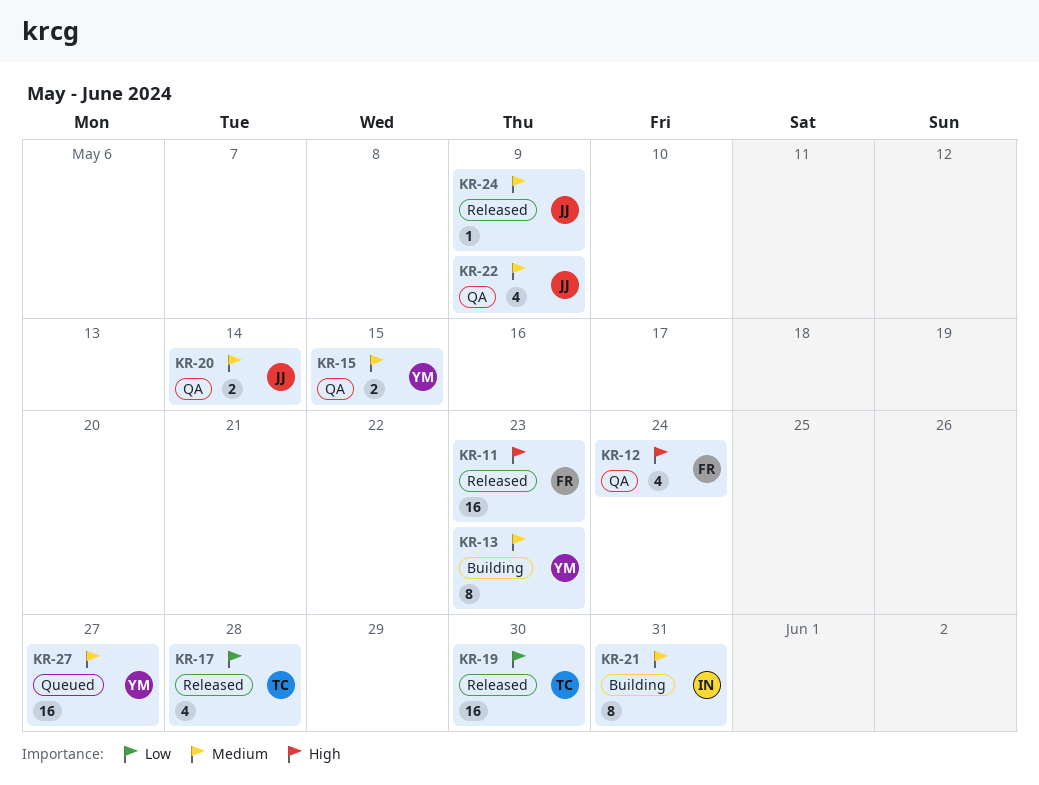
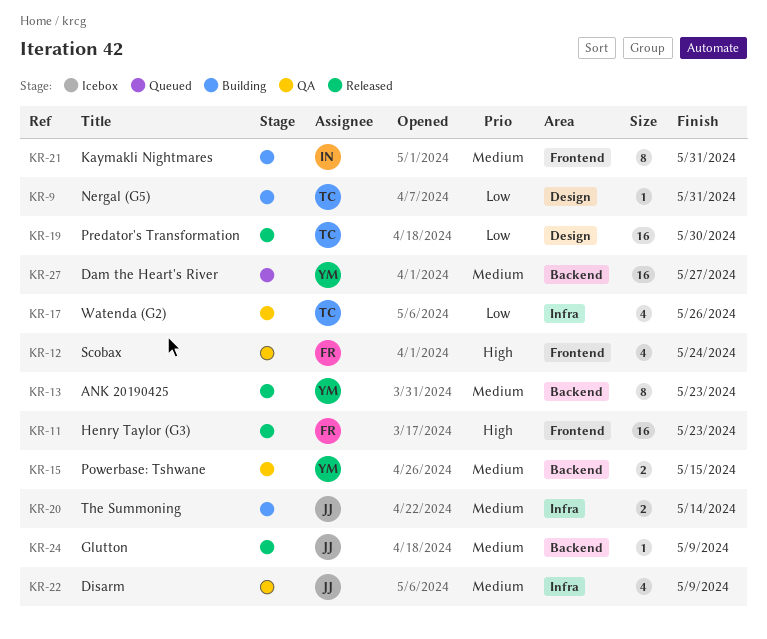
KR-9: none -> present
KR-13, status: Building -> Released
KR-17, status: Released -> QA
KR-17, due: May 28 -> May 26
KR-20, status: QA -> Building

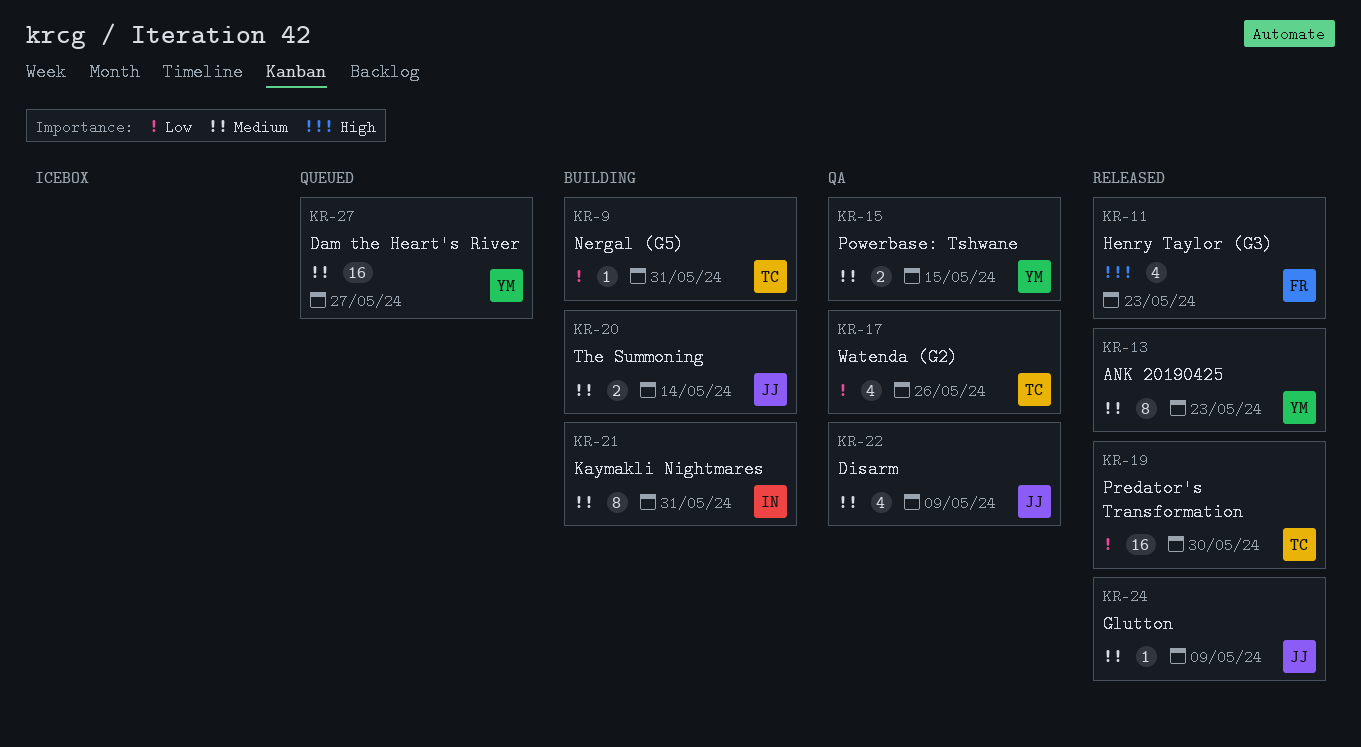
KR-11, estimate: 16 -> 4
KR-12: present -> none

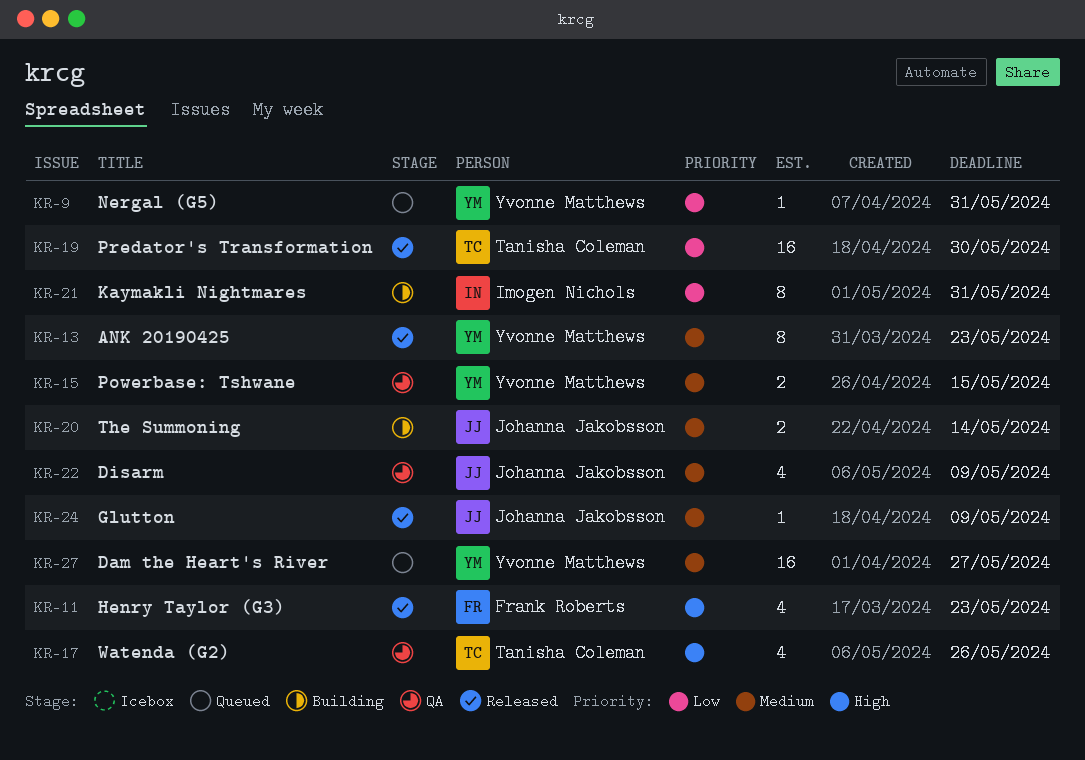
KR-9, status: Building -> Queued
KR-9, owner: Tanisha Coleman -> Yvonne Matthews
KR-17, priority: Low -> High
KR-21, priority: Medium -> Low

